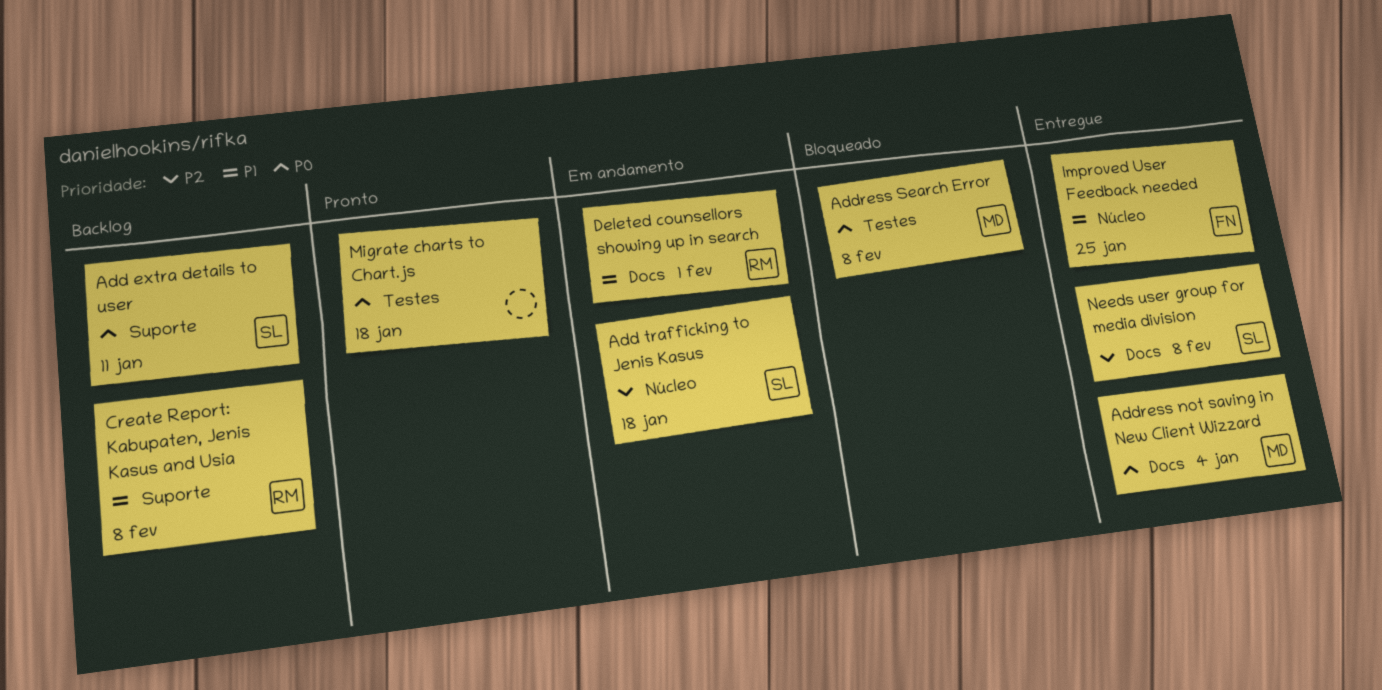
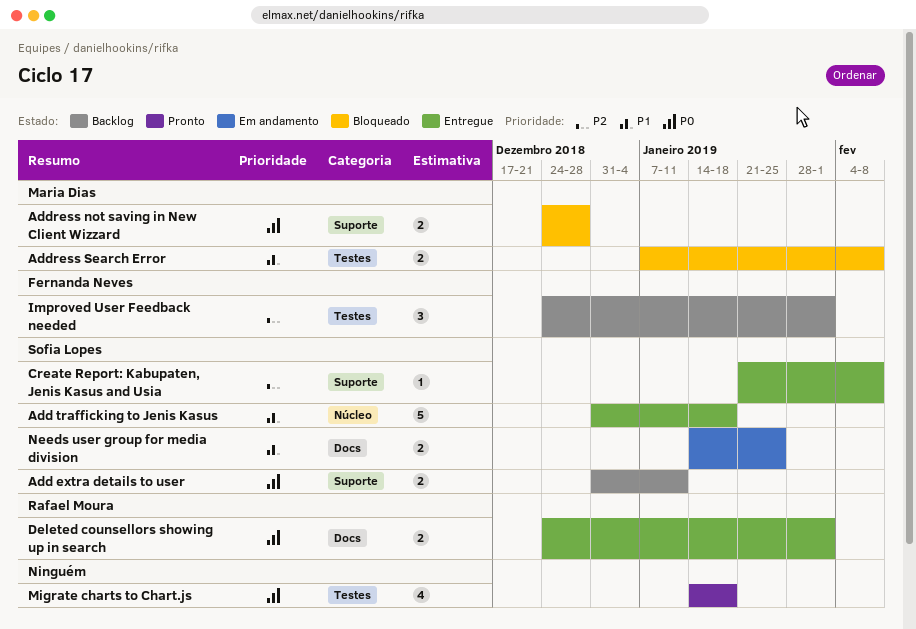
Add trafficking to Jenis Kasus, status: Em andamento -> Entregue
Add trafficking to Jenis Kasus, priority: P2 -> P1
Address not saving in New Client Wizzard, status: Entregue -> Bloqueado
Address not saving in New Client Wizzard, label: Docs -> Suporte
Address not saving in New Client Wizzard, due: Jan 4 -> Dec 28
Address Search Error, priority: P0 -> P1
Create Report: Kabupaten, Jenis Kasus and Usia, status: Backlog -> Entregue
Create Report: Kabupaten, Jenis Kasus and Usia, owner: Rafael Moura -> Sofia Lopes
Create Report: Kabupaten, Jenis Kasus and Usia, priority: P1 -> P2
Deleted counsellors showing up in search, status: Em andamento -> Entregue
Deleted counsellors showing up in search, priority: P1 -> P0
Improved User Feedback needed, status: Entregue -> Backlog
Improved User Feedback needed, priority: P1 -> P2
Improved User Feedback needed, label: Núcleo -> Testes
Improved User Feedback needed, due: Jan 25 -> Feb 1
Needs user group for media division, status: Entregue -> Em andamento
Needs user group for media division, priority: P2 -> P1
Needs user group for media division, due: Feb 8 -> Jan 25

